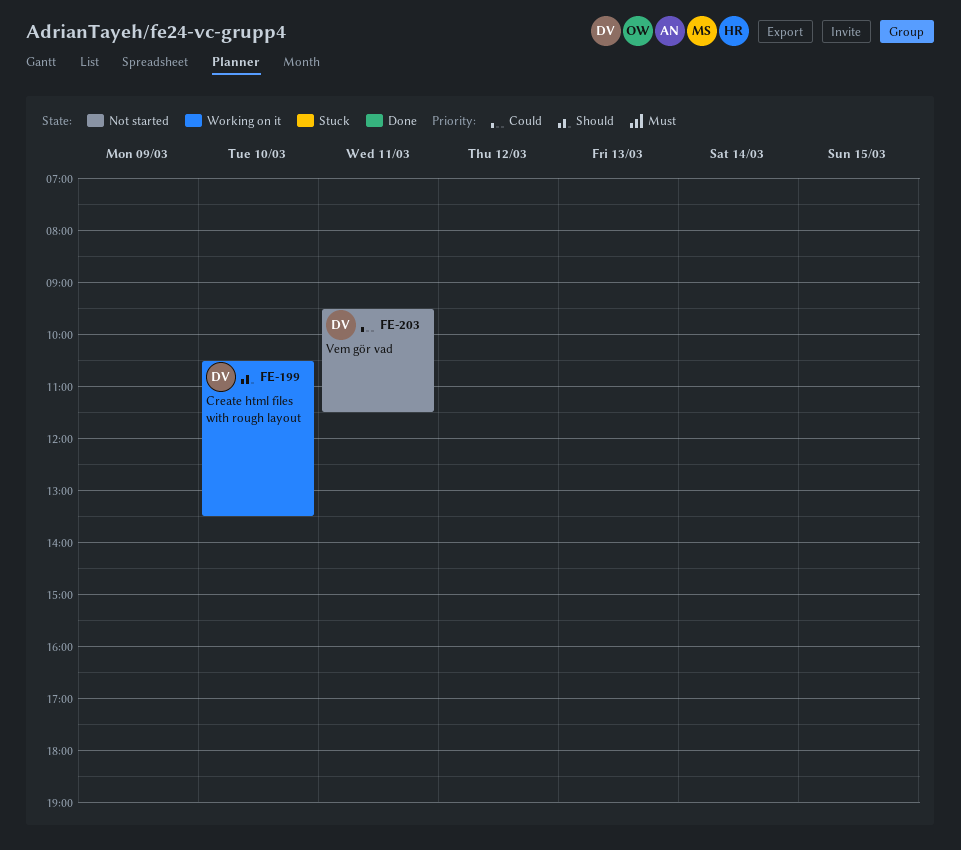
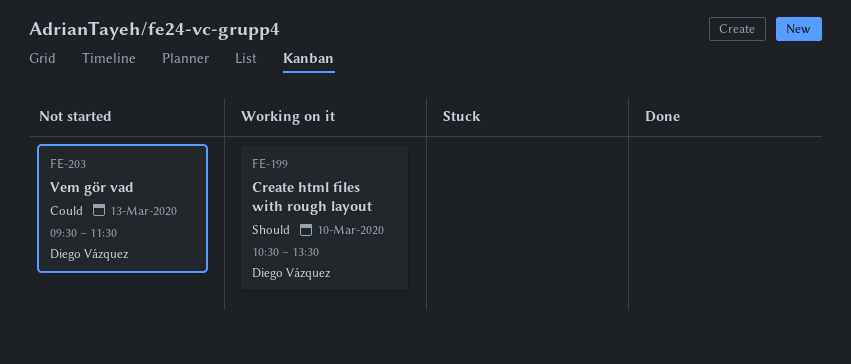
FE-203, day: Mar 11 -> Mar 13

